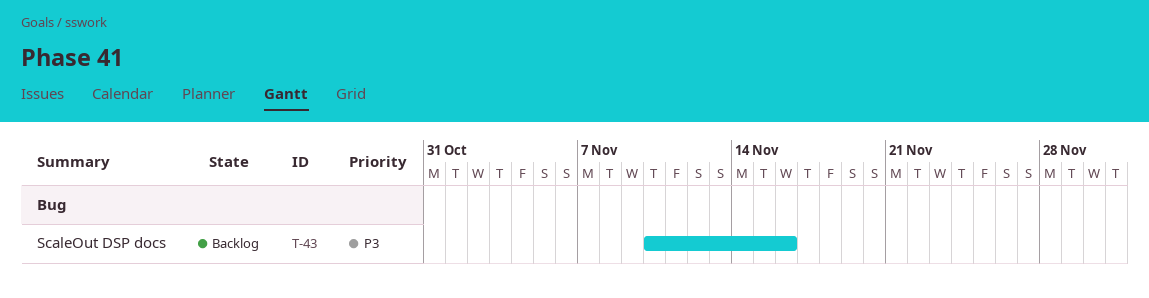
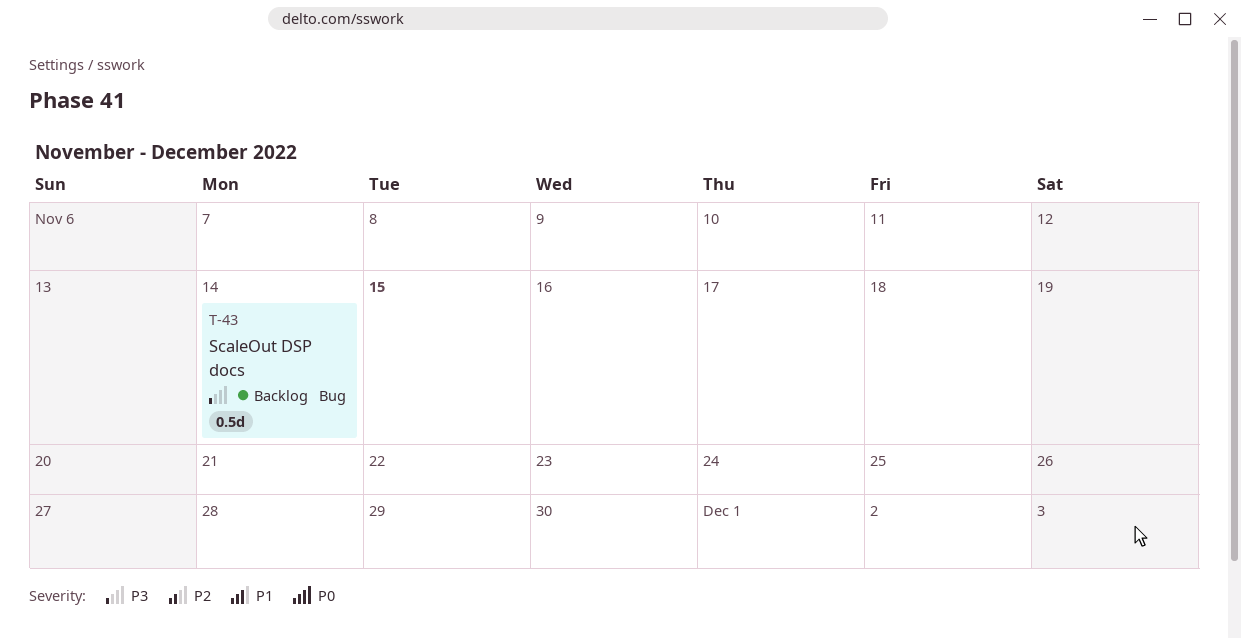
T-43, due: Nov 16 -> Nov 14

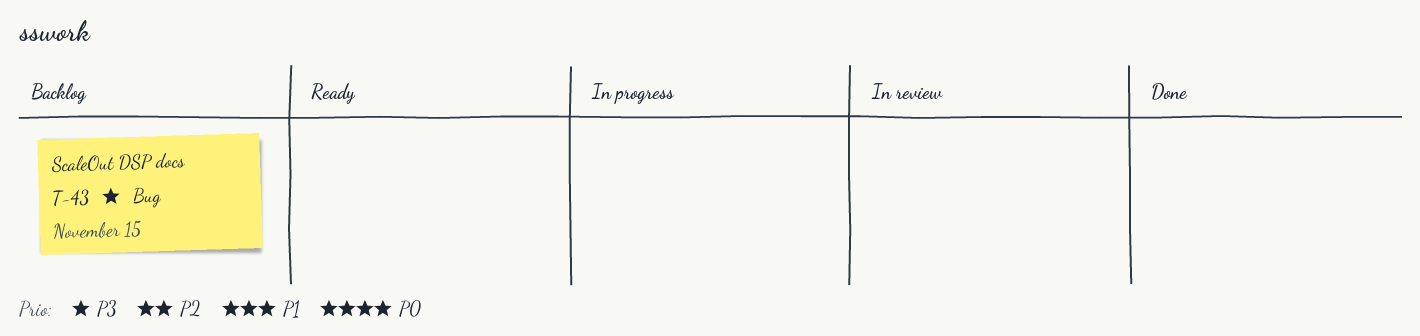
T-43, due: Nov 14 -> Nov 15

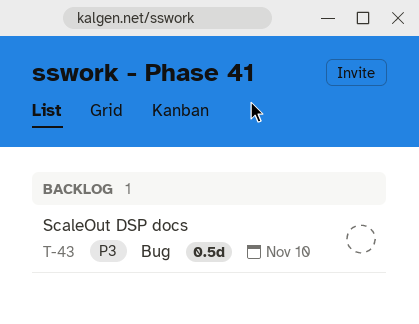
T-43, due: Nov 15 -> Nov 10

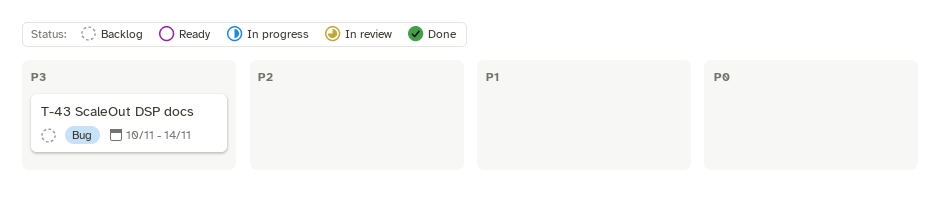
T-43, due: Nov 10 -> Nov 14

